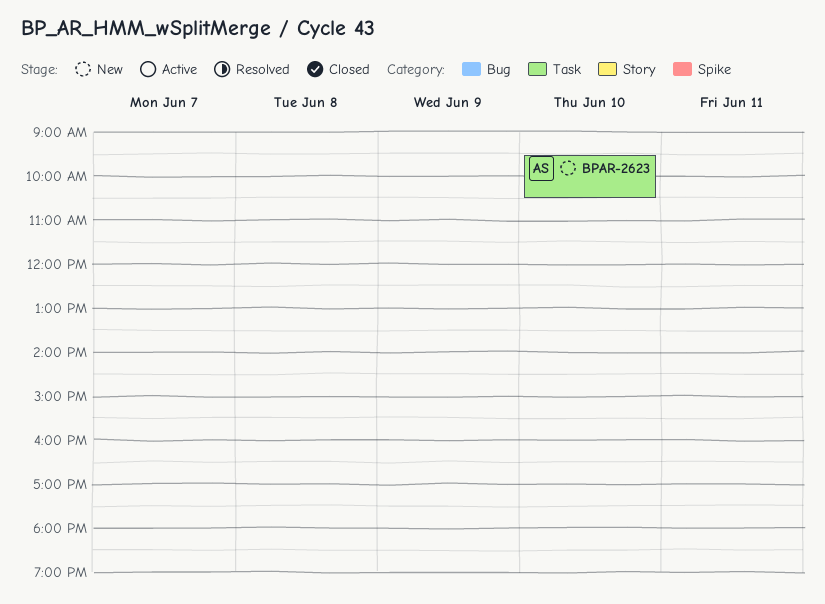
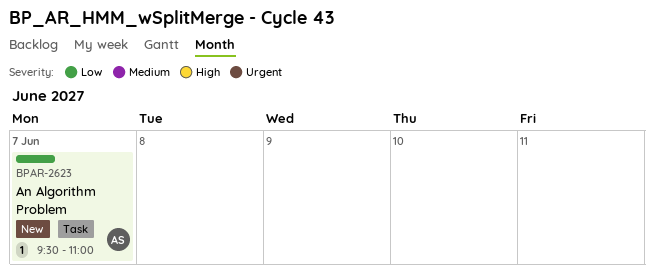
BPAR-2623, day: Jun 10 -> Jun 7
BPAR-2623, ends: 10:30 -> 11:00

